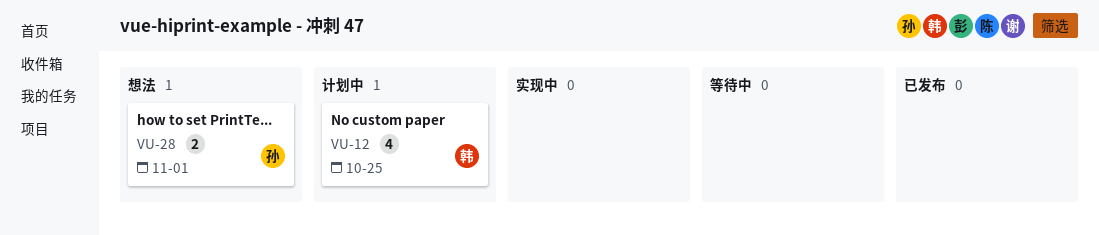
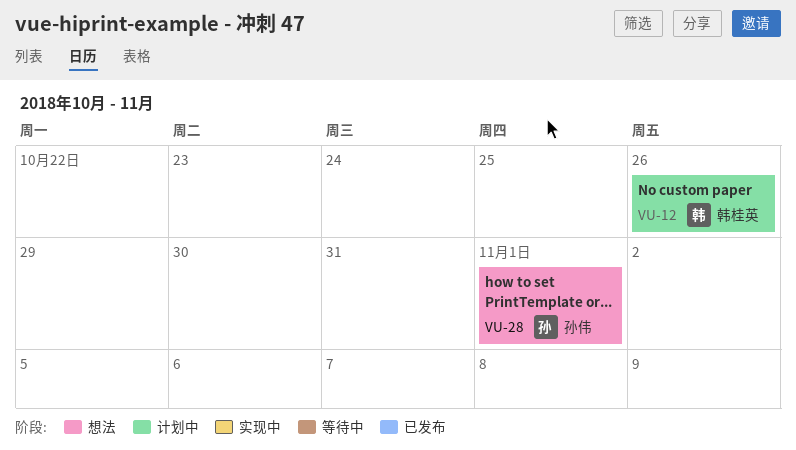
VU-12, due: Oct 25 -> Oct 26

